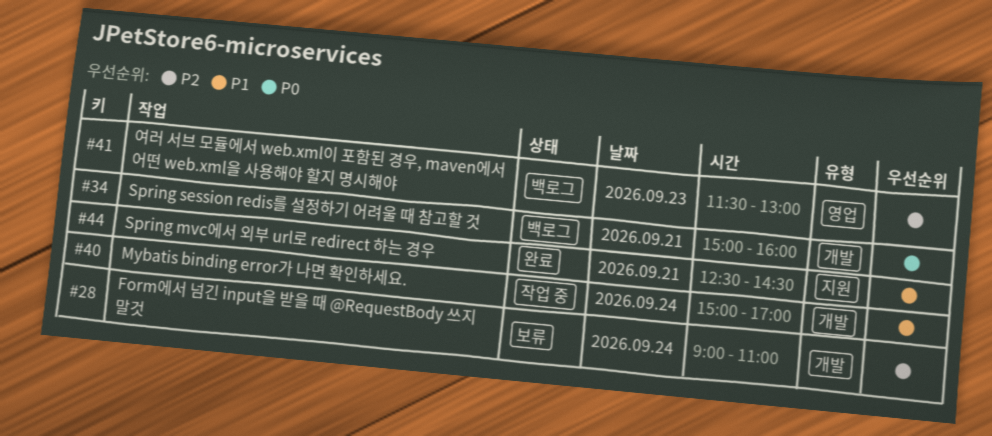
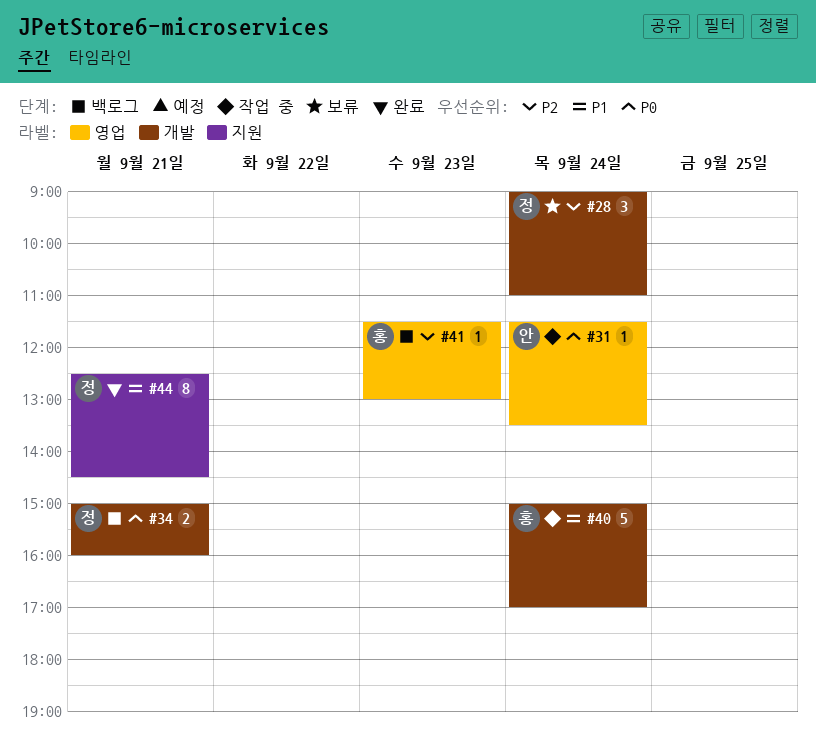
#31: none -> present

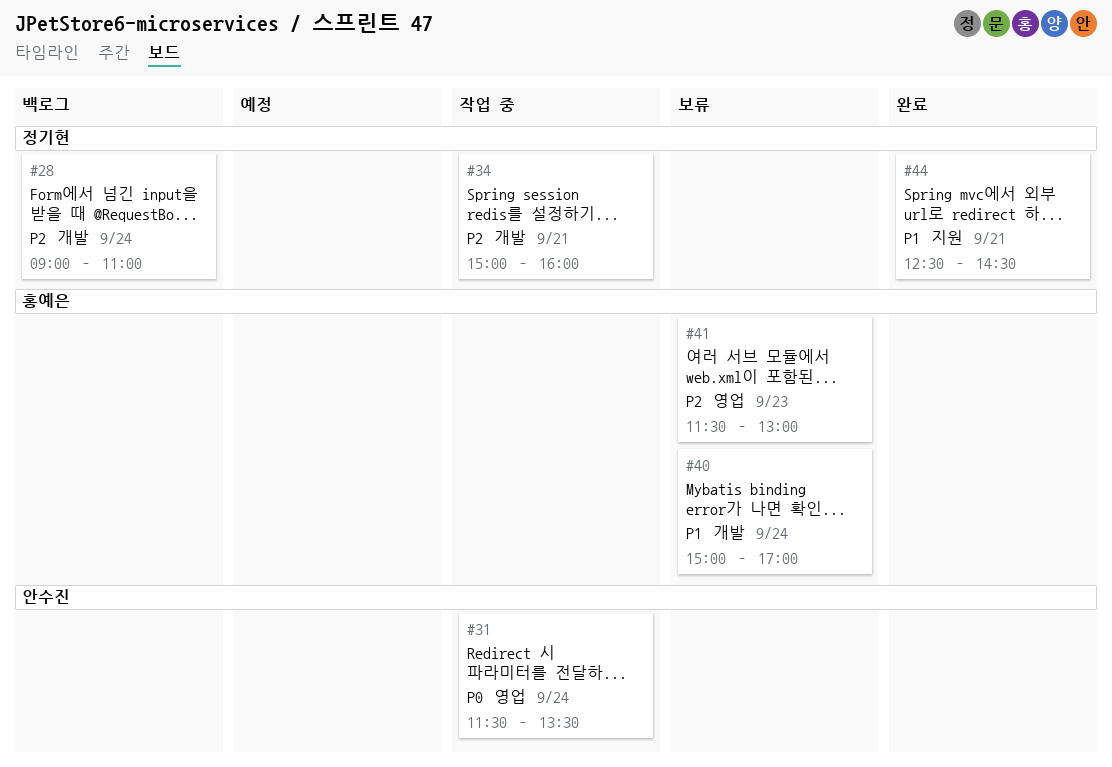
#28, status: 보류 -> 백로그
#34, status: 백로그 -> 작업 중
#34, priority: P0 -> P2
#40, status: 작업 중 -> 보류
#41, status: 백로그 -> 보류

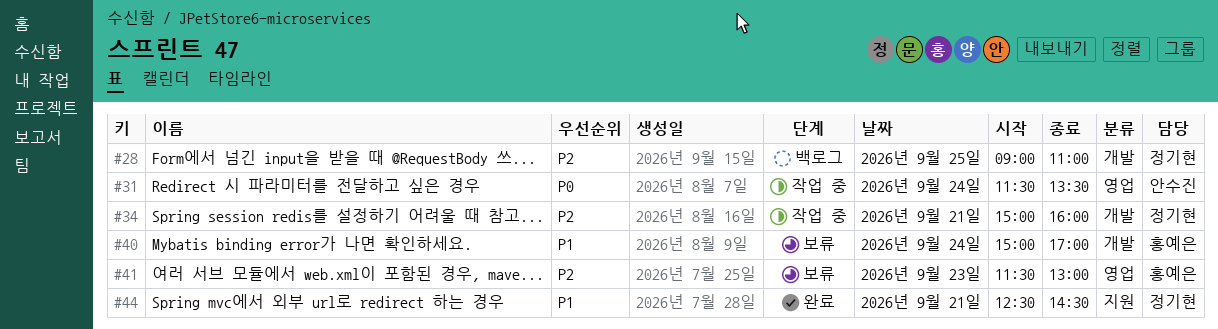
#28, day: Sep 24 -> Sep 25

